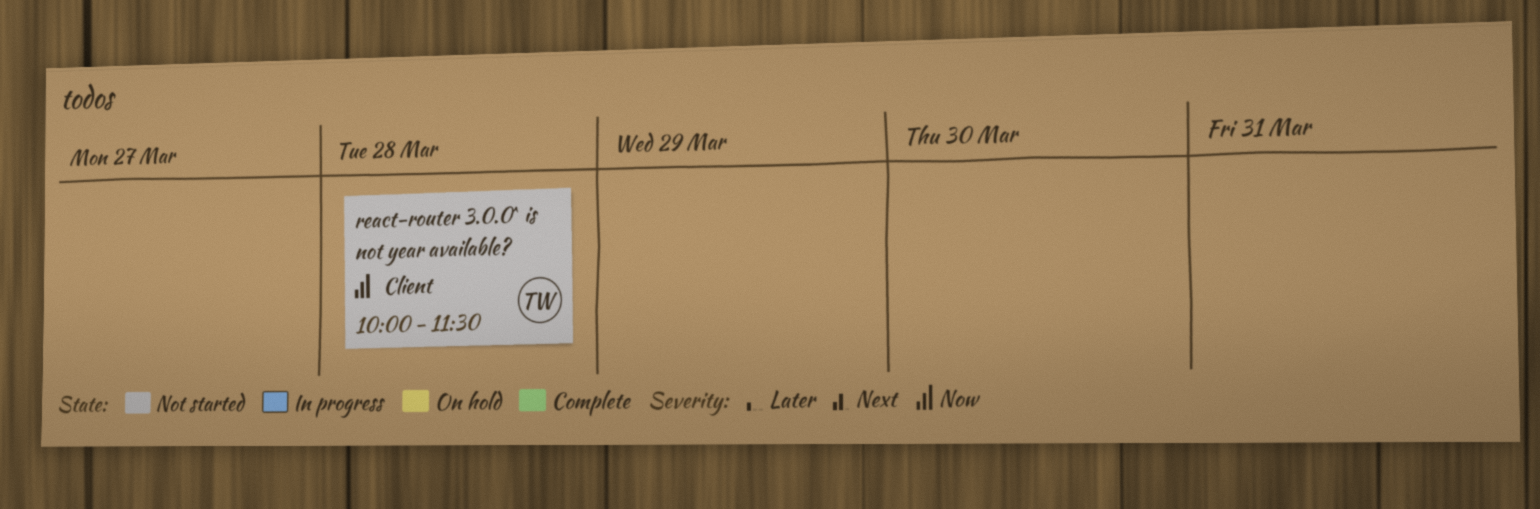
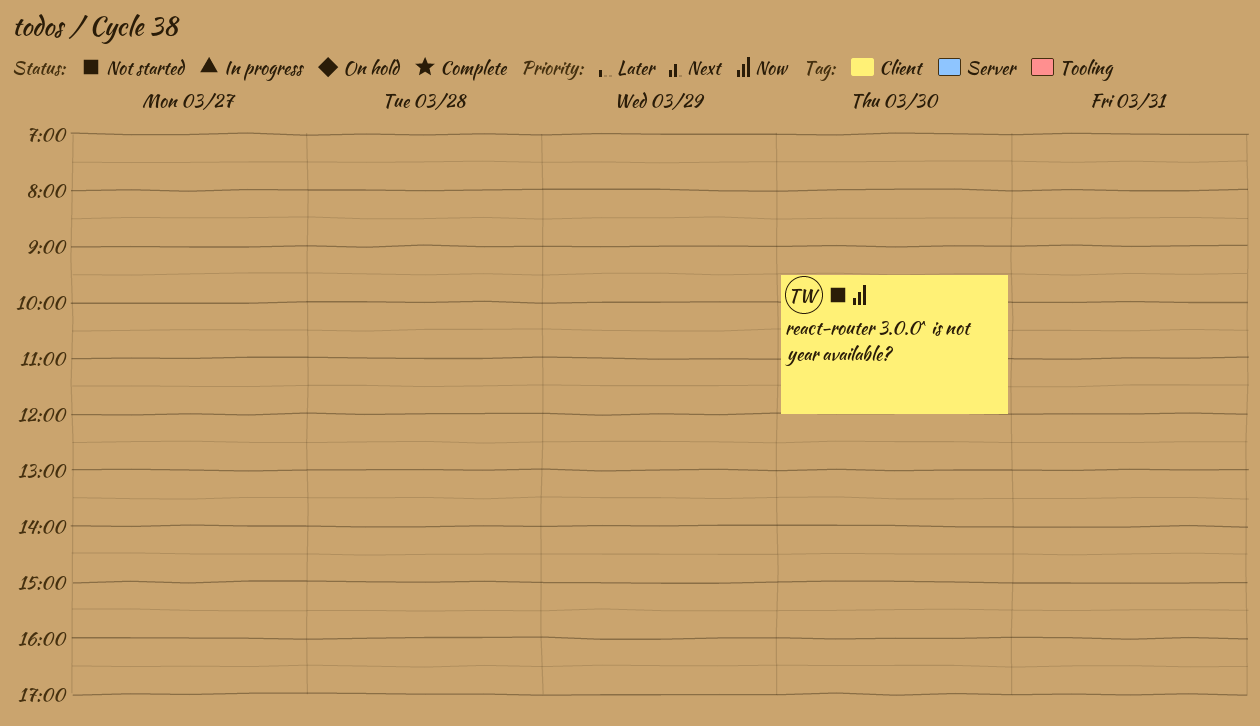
react-router 3.0.0^ is not year available?, day: Mar 28 -> Mar 30
react-router 3.0.0^ is not year available?, begins: 10:00 -> 09:30
react-router 3.0.0^ is not year available?, ends: 11:30 -> 12:00

